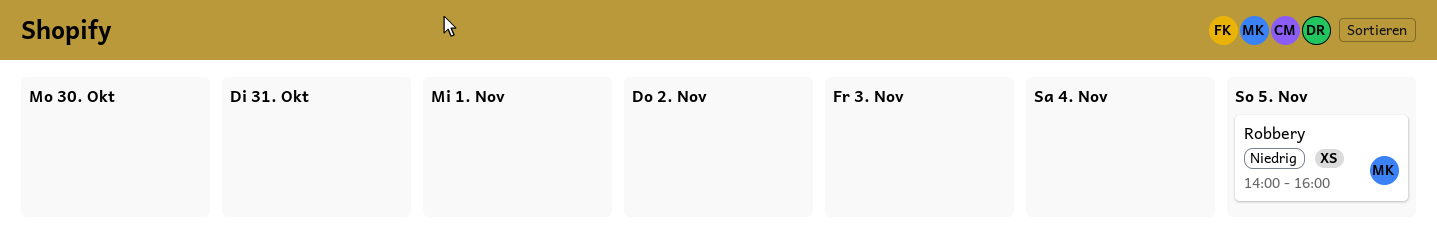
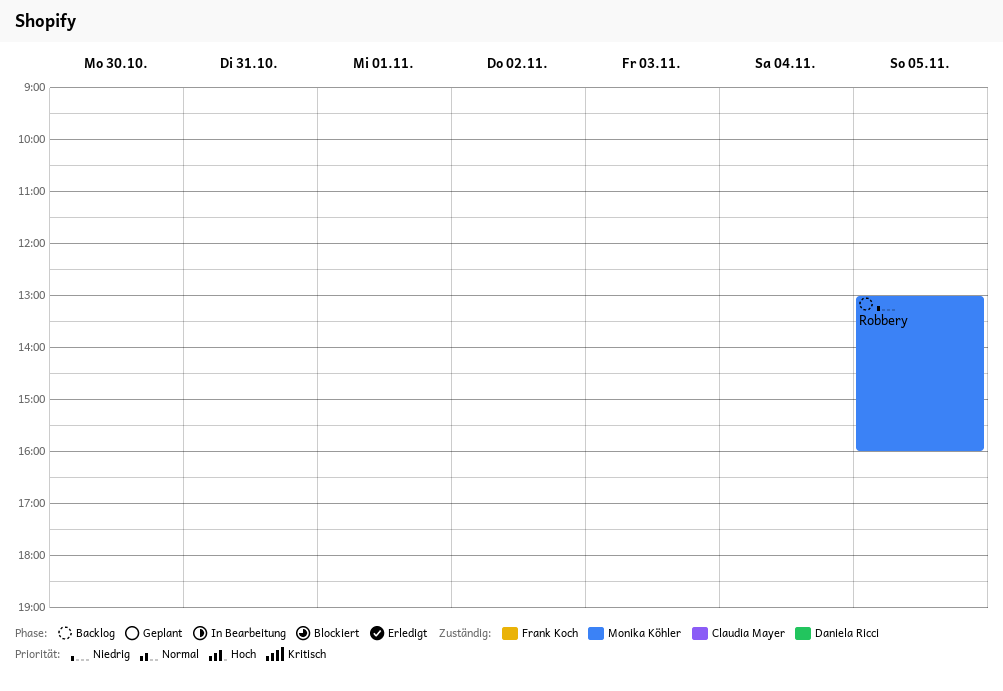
Robbery, begins: 14:00 -> 13:00

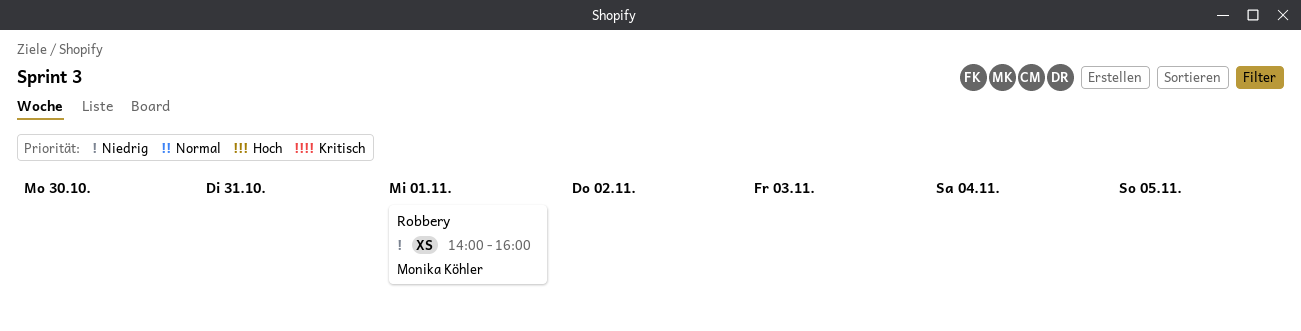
Robbery, day: Nov 5 -> Nov 1
Robbery, begins: 13:00 -> 14:00

